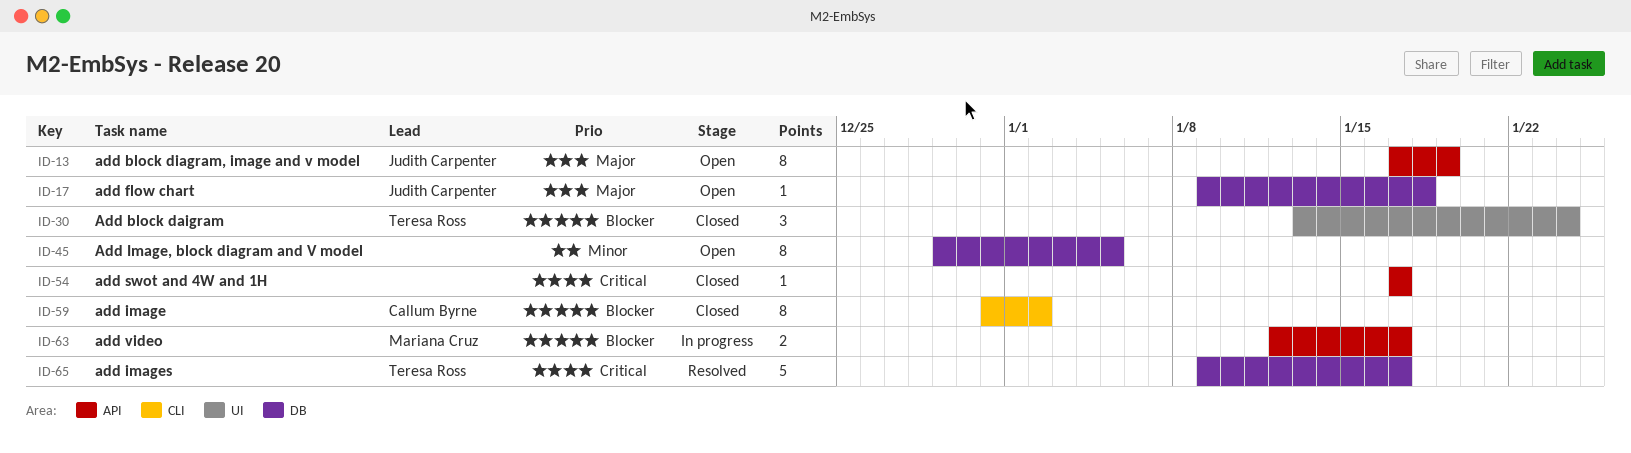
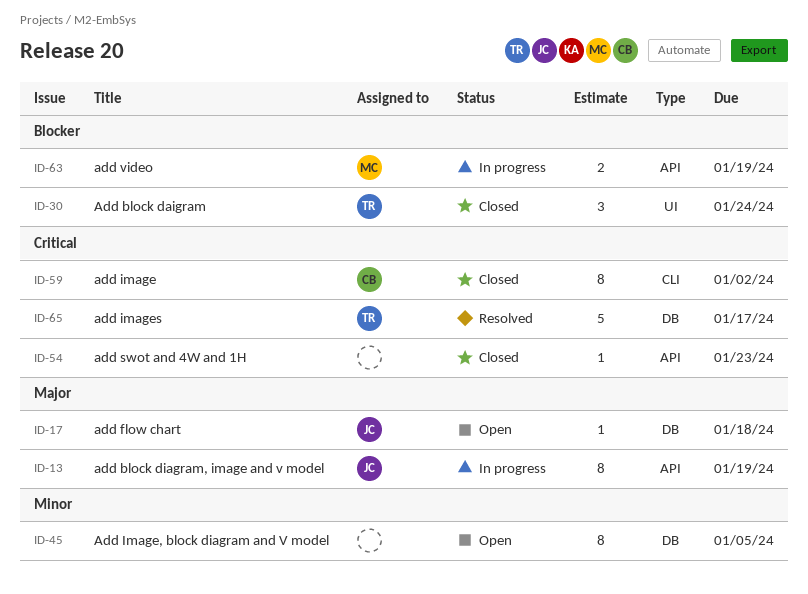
ID-13, status: Open -> In progress
ID-54, due: Jan 17 -> Jan 23
ID-59, priority: Blocker -> Critical
ID-63, due: Jan 17 -> Jan 19

